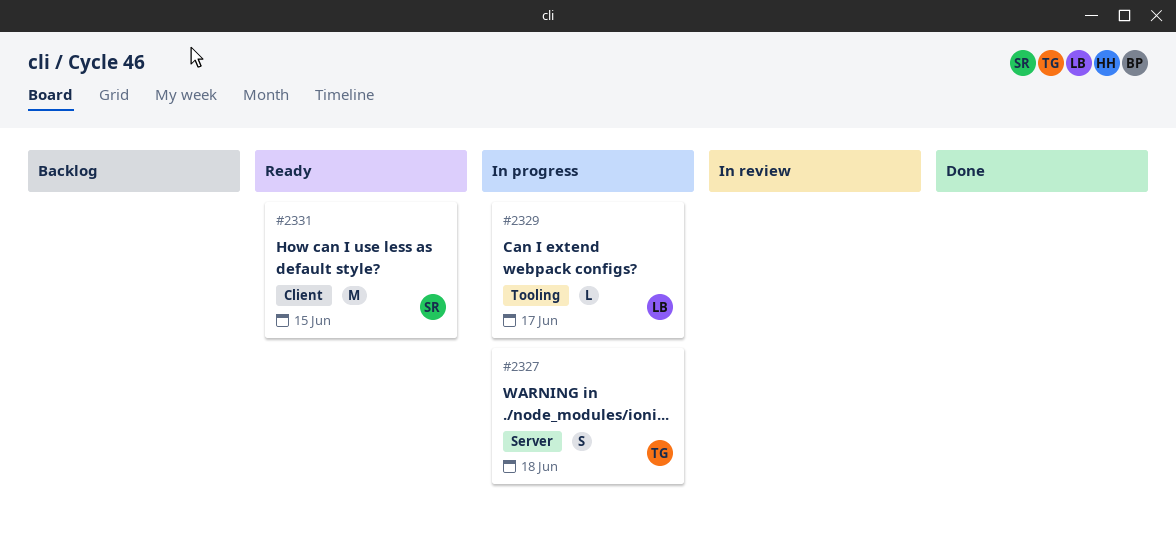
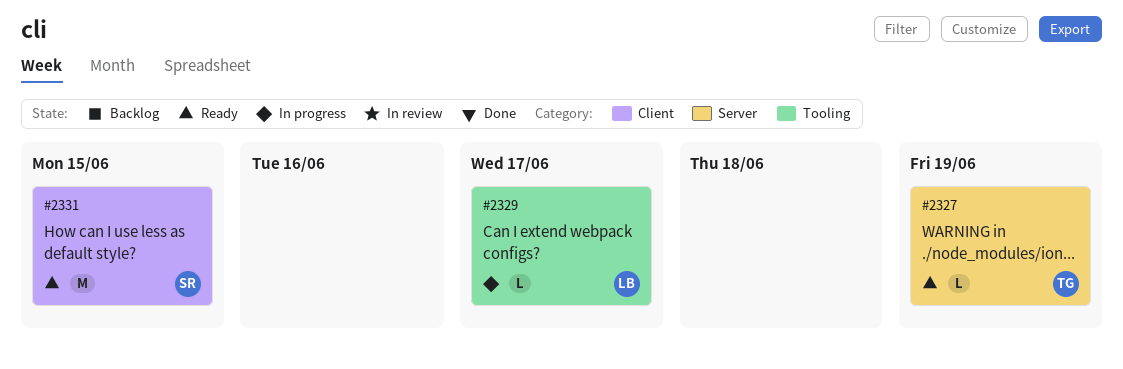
#2327, status: In progress -> Ready
#2327, estimate: S -> L
#2327, due: Jun 18 -> Jun 19

